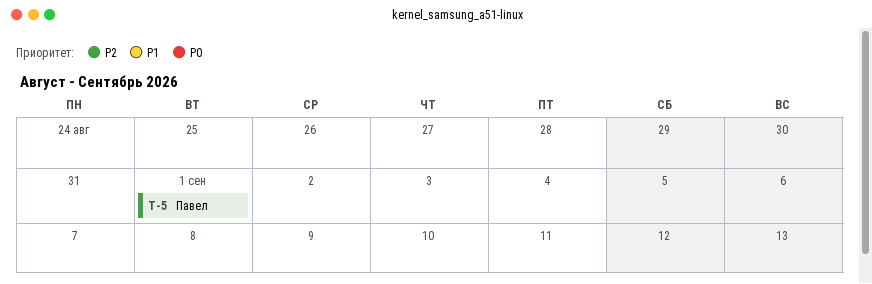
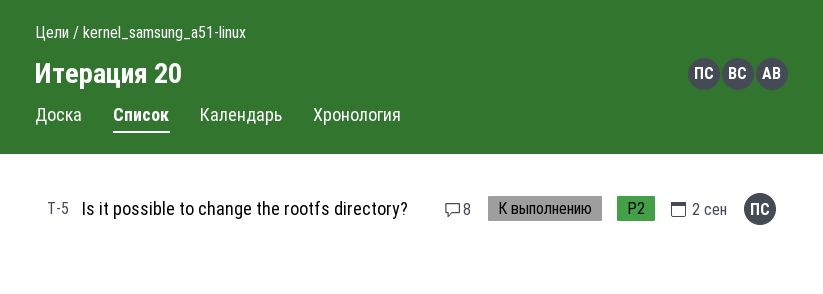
T-5, due: Sep 1 -> Sep 2

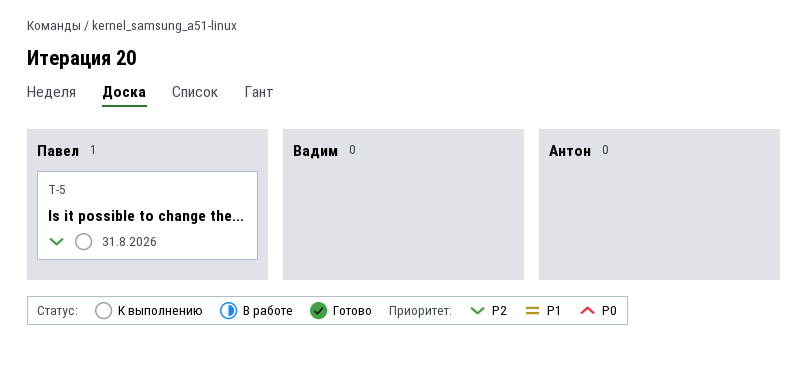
T-5, due: Sep 2 -> Aug 31

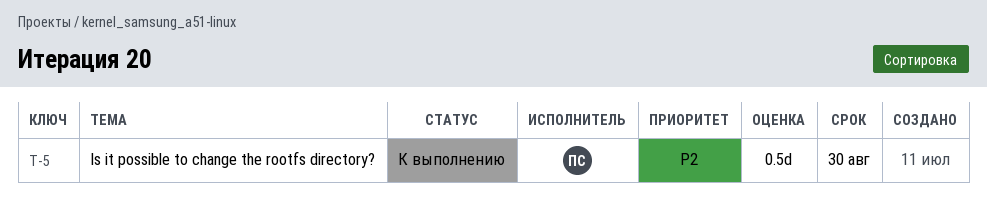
T-5, due: Aug 31 -> Aug 30

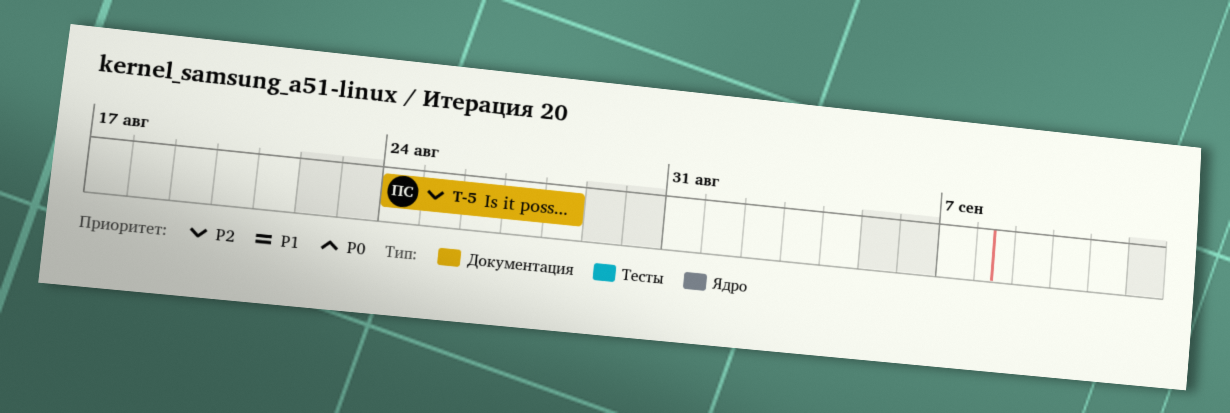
T-5, due: Aug 30 -> Aug 28

